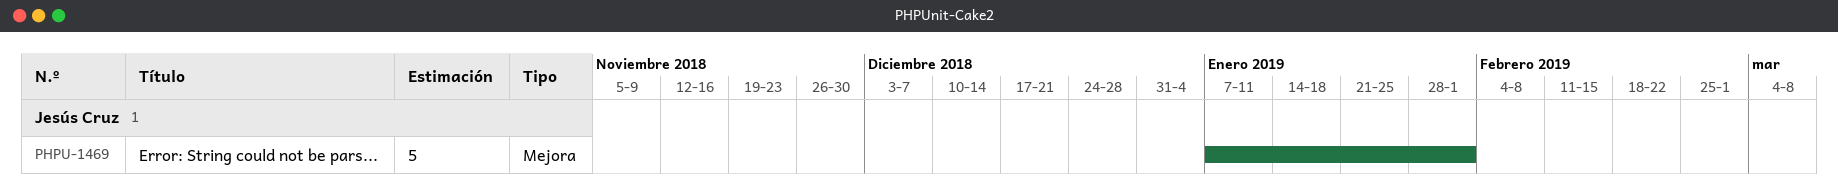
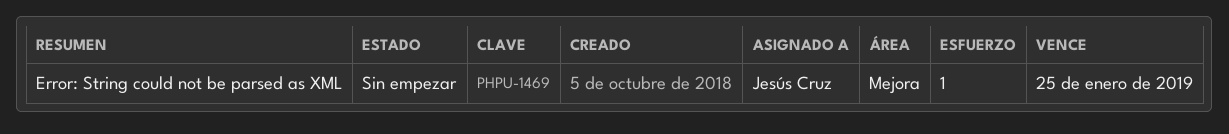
PHPU-1469, estimate: 5 -> 1
PHPU-1469, due: Feb 1 -> Jan 25

